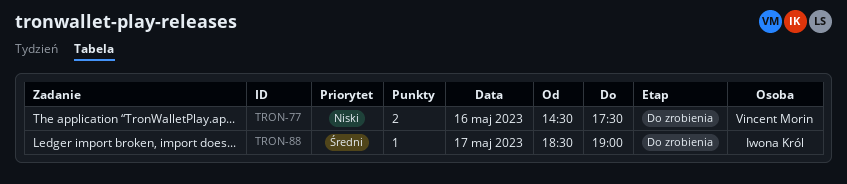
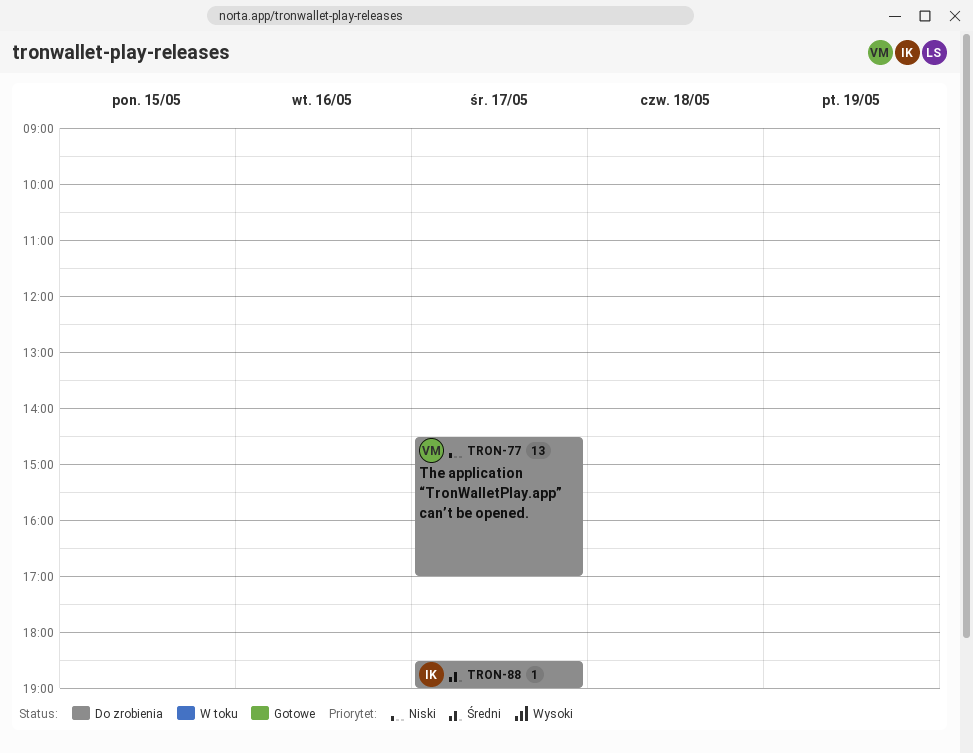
TRON-77, estimate: 2 -> 13
TRON-77, day: May 16 -> May 17
TRON-77, ends: 17:30 -> 17:00

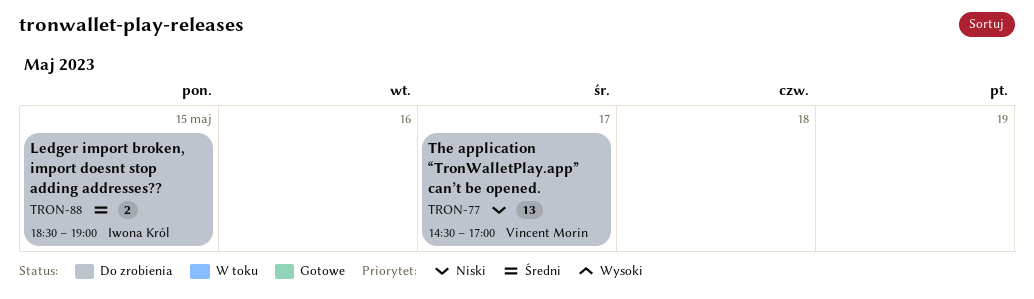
TRON-88, estimate: 1 -> 2
TRON-88, day: May 17 -> May 15

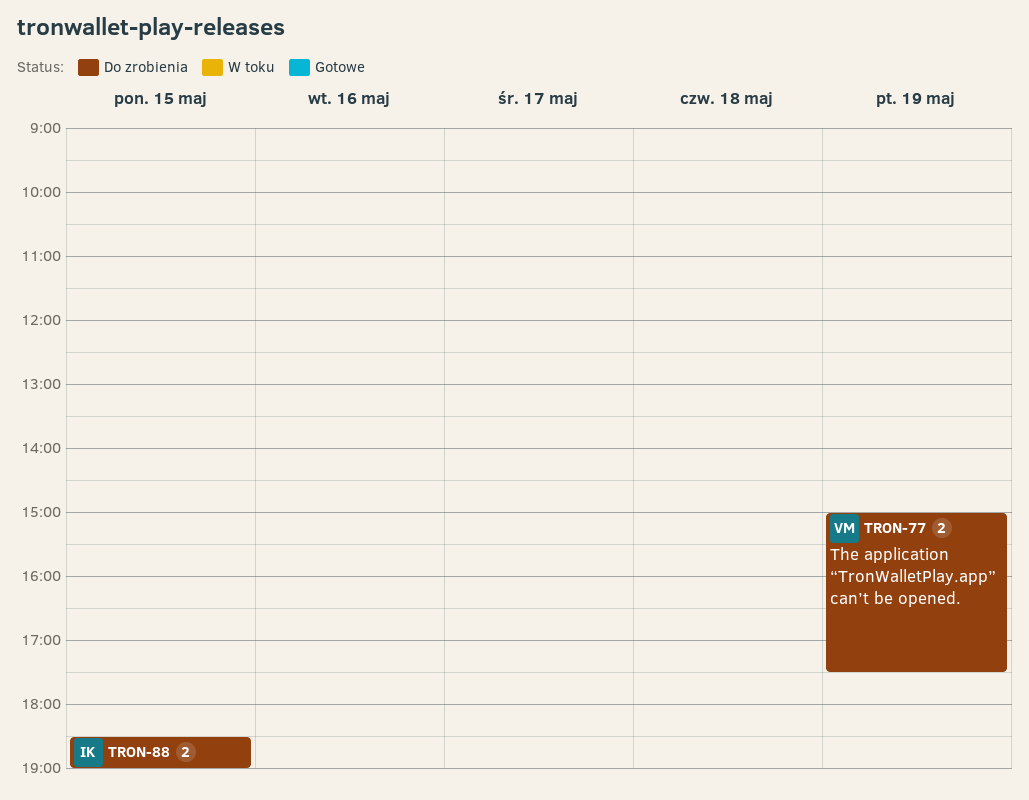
TRON-77, estimate: 13 -> 2
TRON-77, day: May 17 -> May 19
TRON-77, begins: 14:30 -> 15:00
TRON-77, ends: 17:00 -> 17:30

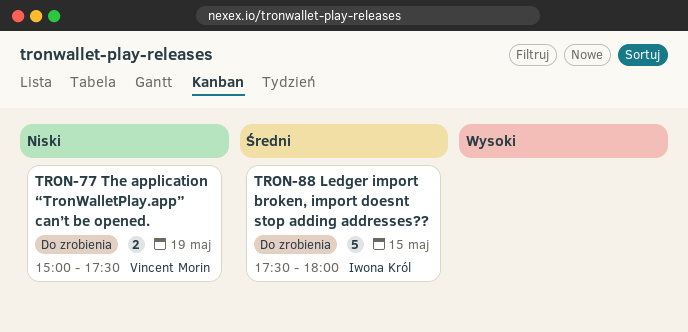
TRON-88, estimate: 2 -> 5
TRON-88, begins: 18:30 -> 17:30
TRON-88, ends: 19:00 -> 18:00

